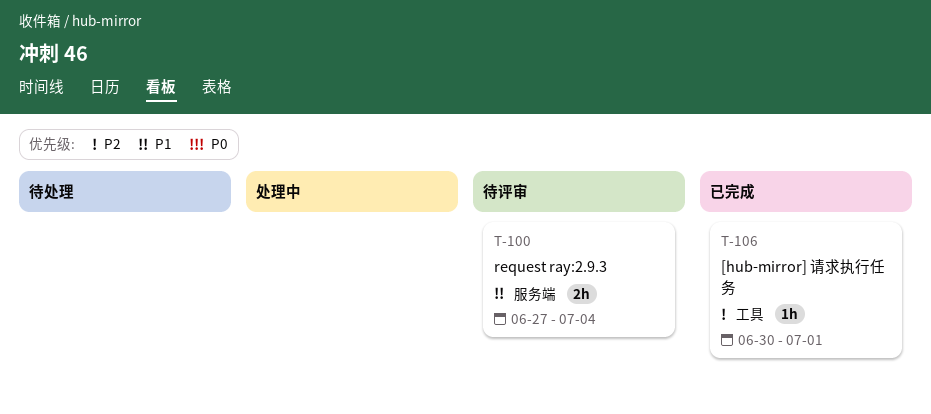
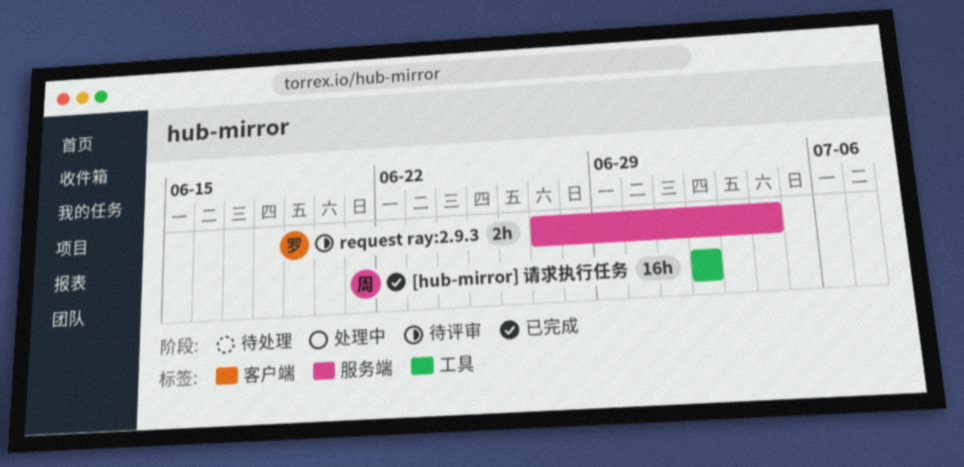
[hub-mirror] 请求执行任务, estimate: 1h -> 16h
[hub-mirror] 请求执行任务, start: Jun 30 -> Jul 2
[hub-mirror] 请求执行任务, due: Jul 1 -> Jul 2

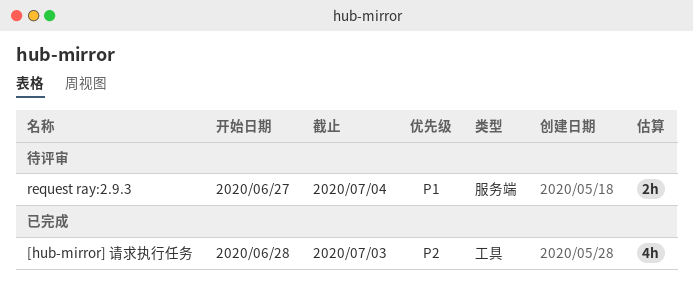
[hub-mirror] 请求执行任务, estimate: 16h -> 4h
[hub-mirror] 请求执行任务, start: Jul 2 -> Jun 28
[hub-mirror] 请求执行任务, due: Jul 2 -> Jul 3

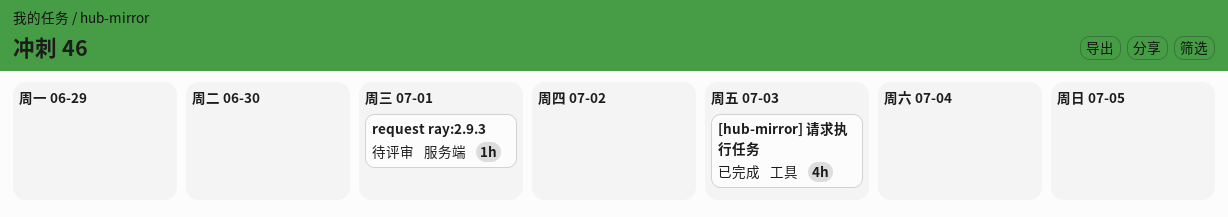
request ray:2.9.3, estimate: 2h -> 1h
request ray:2.9.3, due: Jul 4 -> Jul 1

